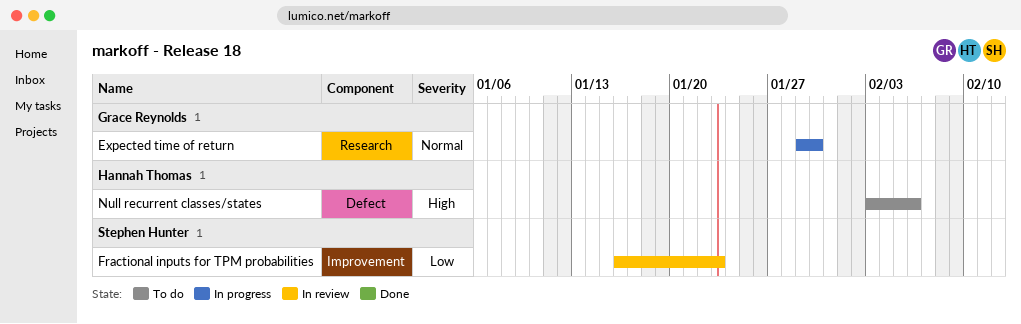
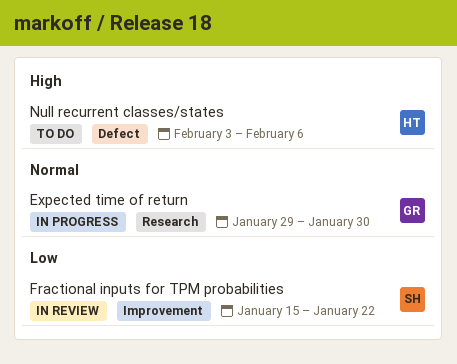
Fractional inputs for TPM probabilities, start: Jan 16 -> Jan 15
Fractional inputs for TPM probabilities, due: Jan 23 -> Jan 22

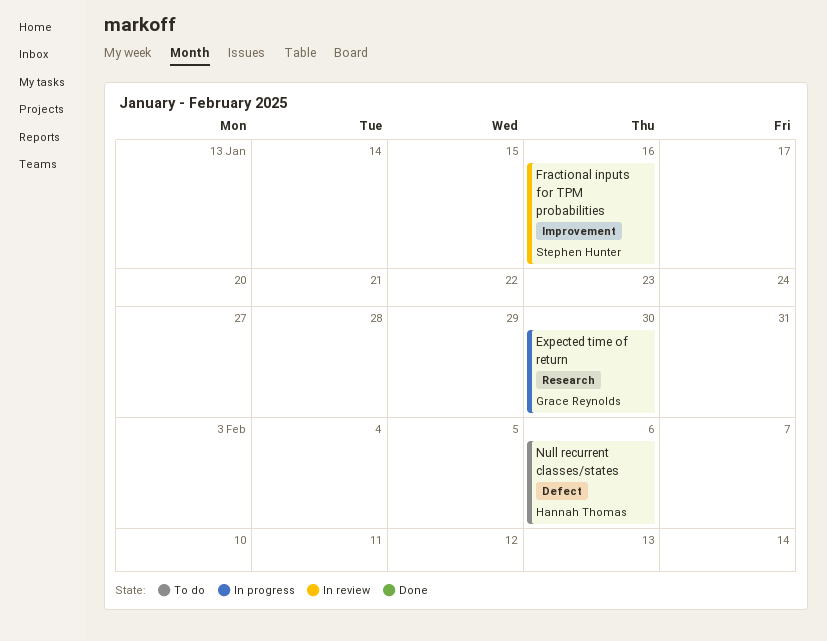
Fractional inputs for TPM probabilities, due: Jan 22 -> Jan 16

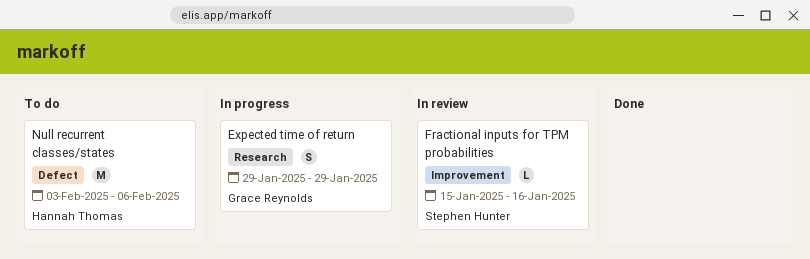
Expected time of return, due: Jan 30 -> Jan 29

